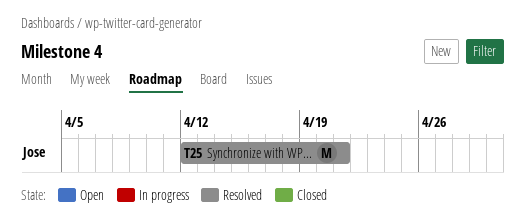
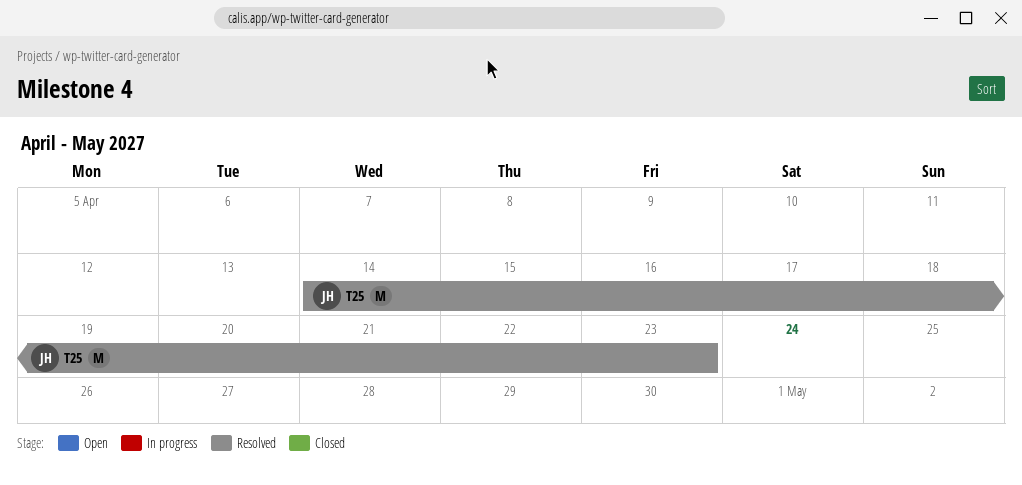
T25, start: Apr 12 -> Apr 14
T25, due: Apr 21 -> Apr 23

